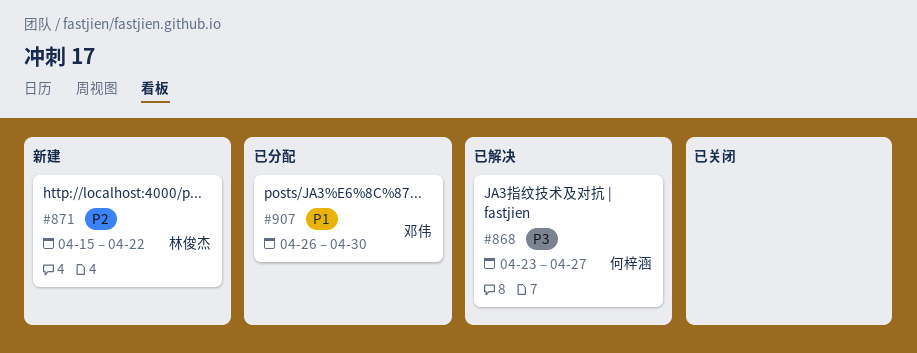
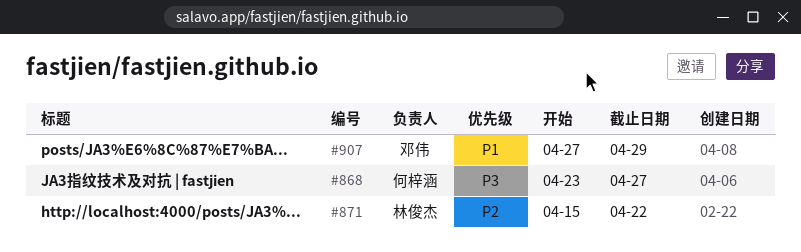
#907, start: Apr 26 -> Apr 27
#907, due: Apr 30 -> Apr 29

